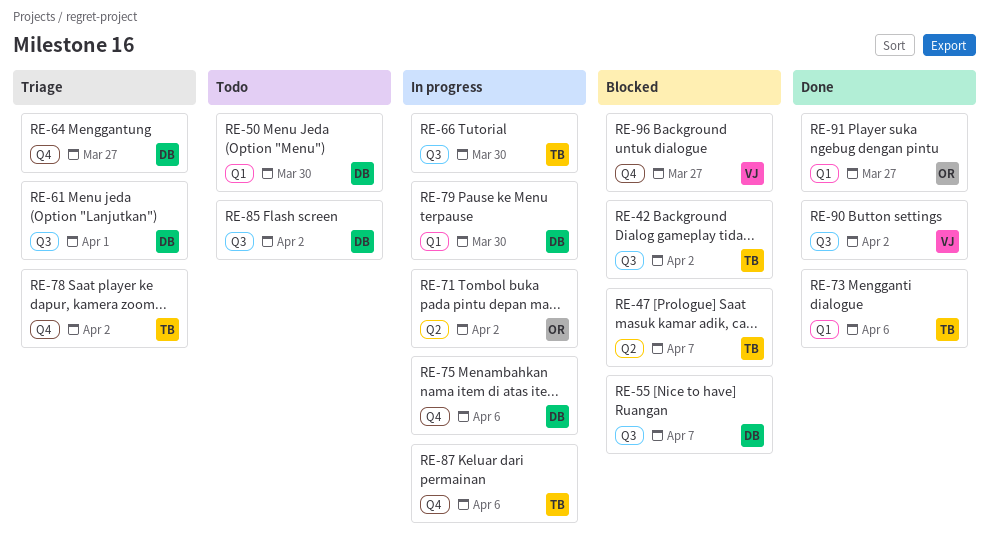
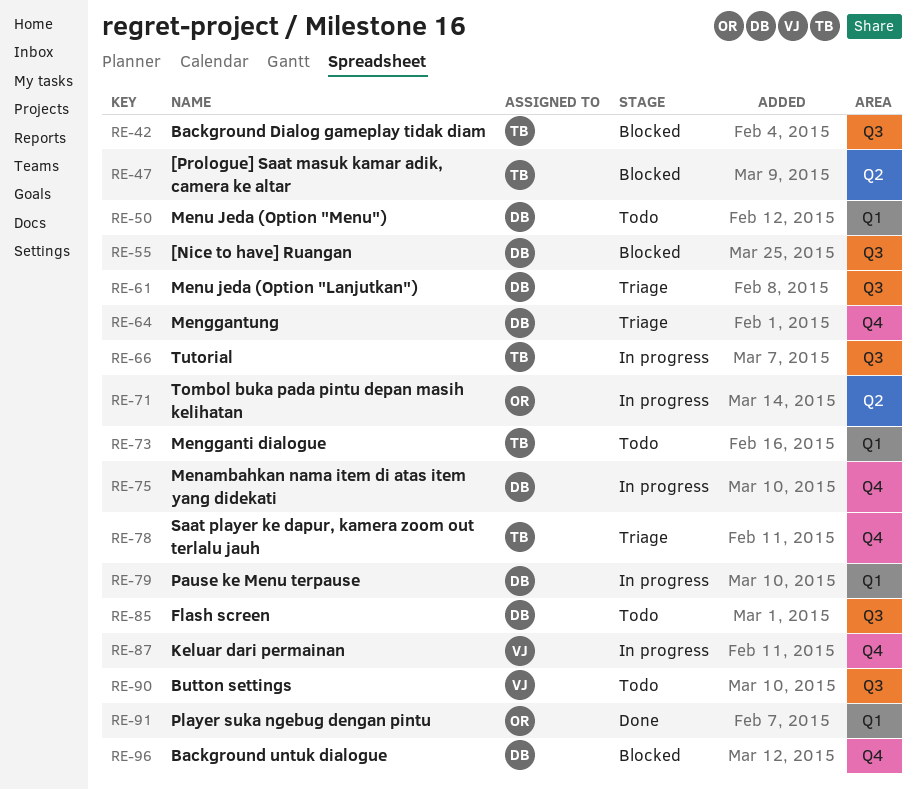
RE-73, status: Done -> Todo
RE-87, owner: TB -> VJ
RE-90, status: Done -> Todo
RE-96, owner: VJ -> DB

